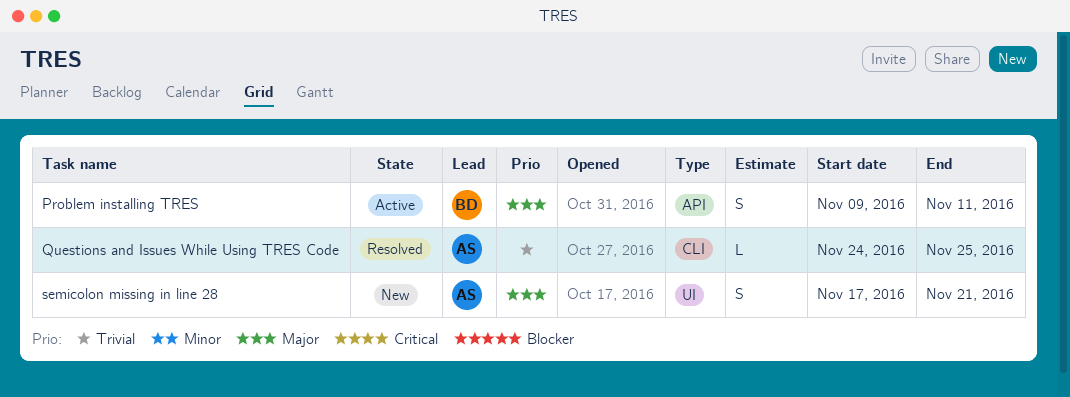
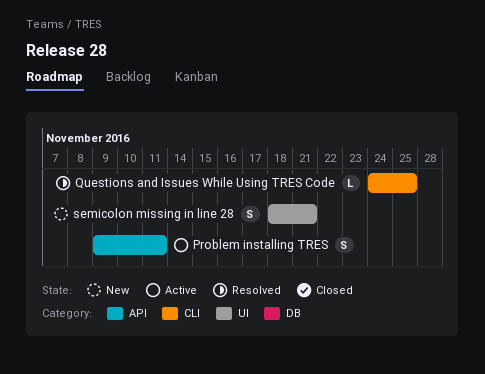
semicolon missing in line 28, start: Nov 17 -> Nov 18

